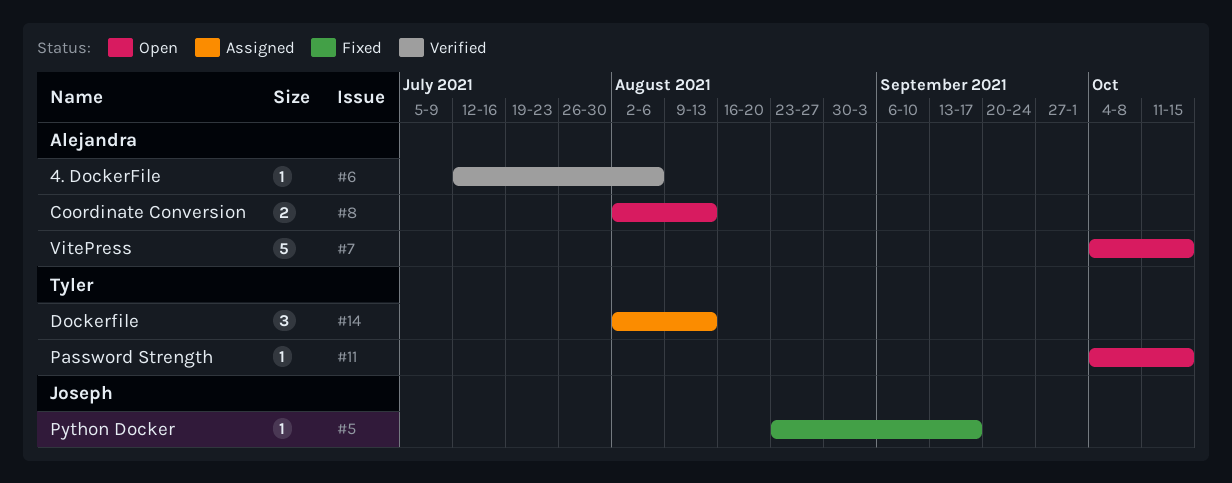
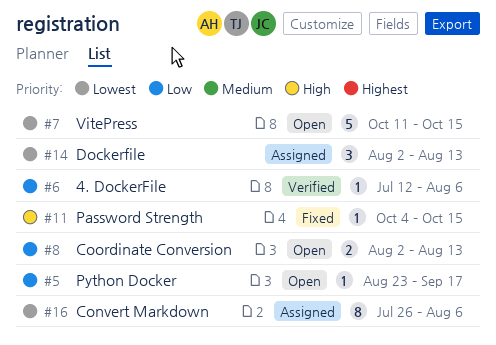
#5, status: Fixed -> Open
#7, start: Oct 4 -> Oct 11
#11, status: Open -> Fixed
#16: none -> present

